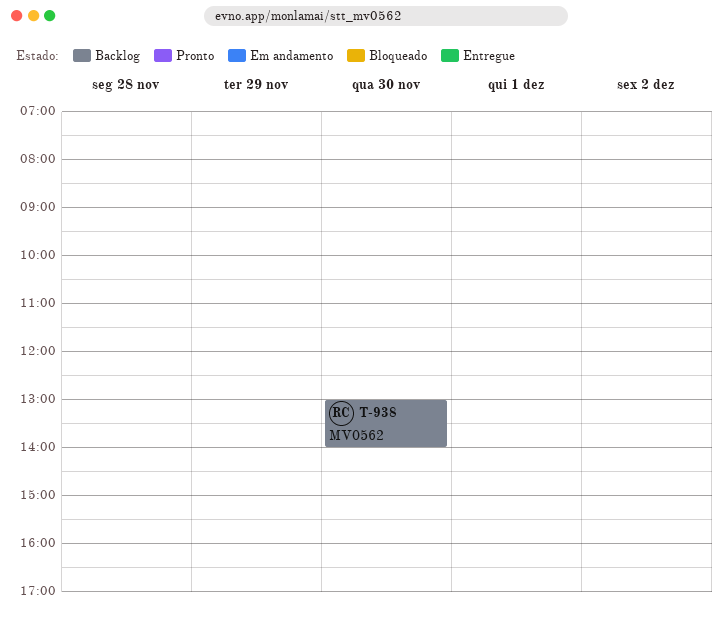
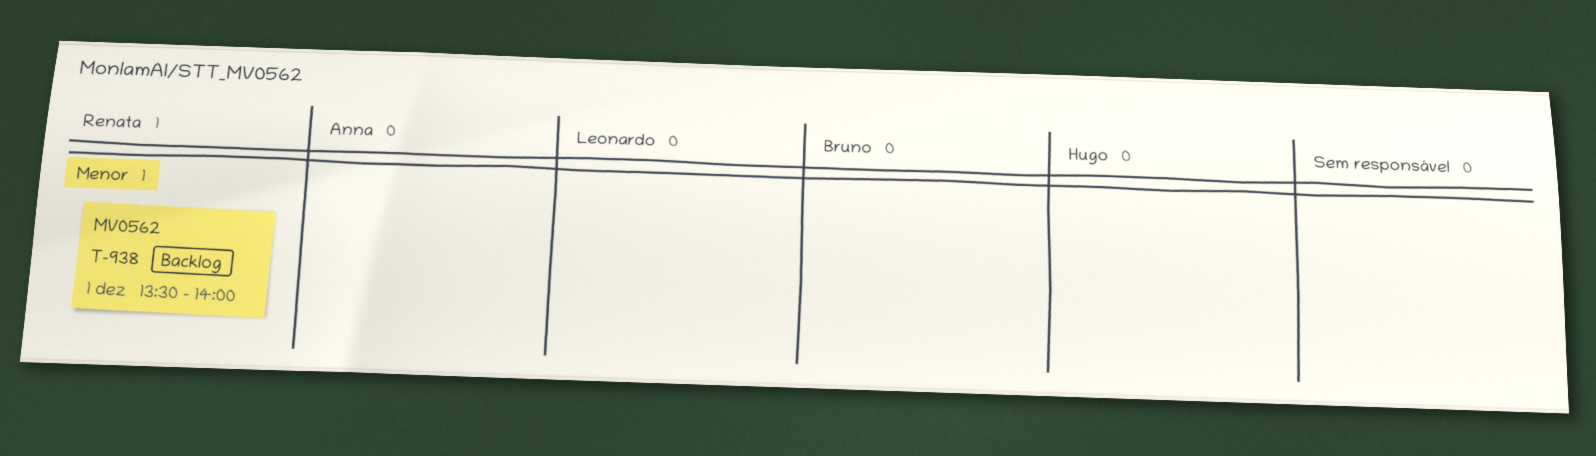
T-938, day: Nov 30 -> Dec 1
T-938, begins: 13:00 -> 13:30

